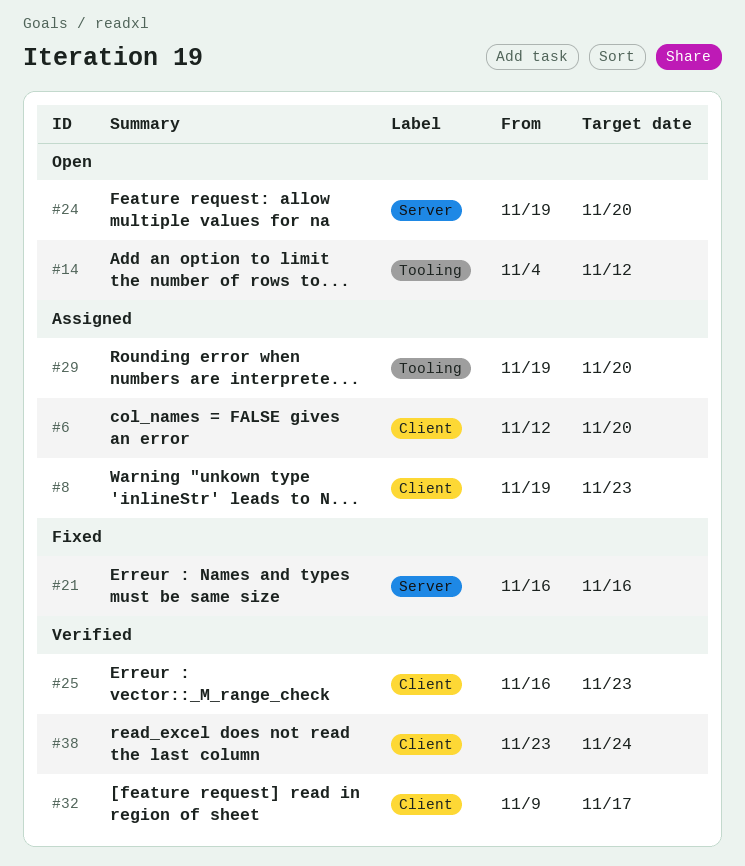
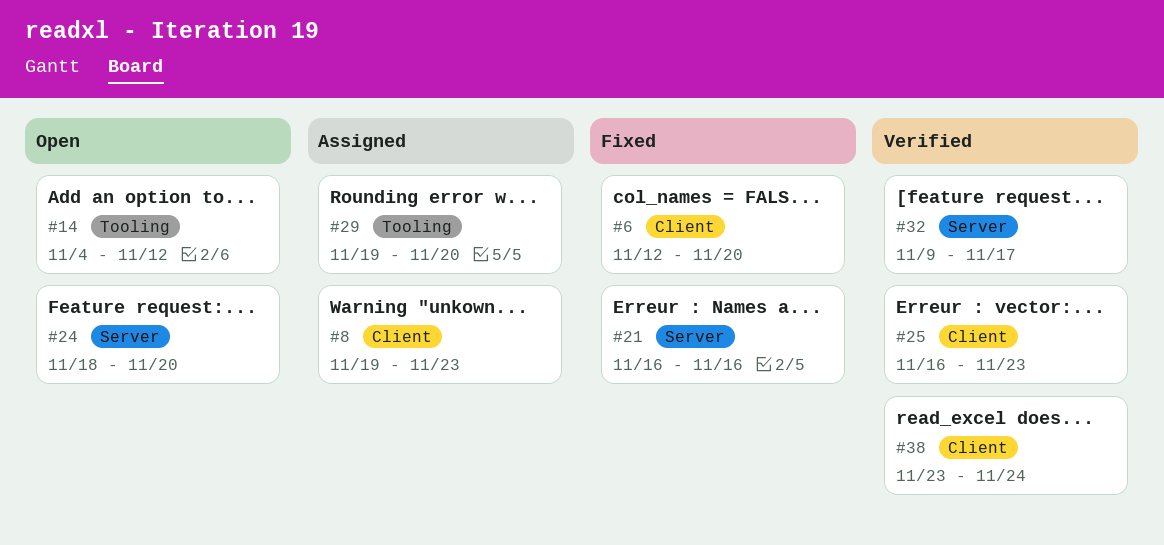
#6, status: Assigned -> Fixed
#24, start: Nov 19 -> Nov 18
#32, label: Client -> Server

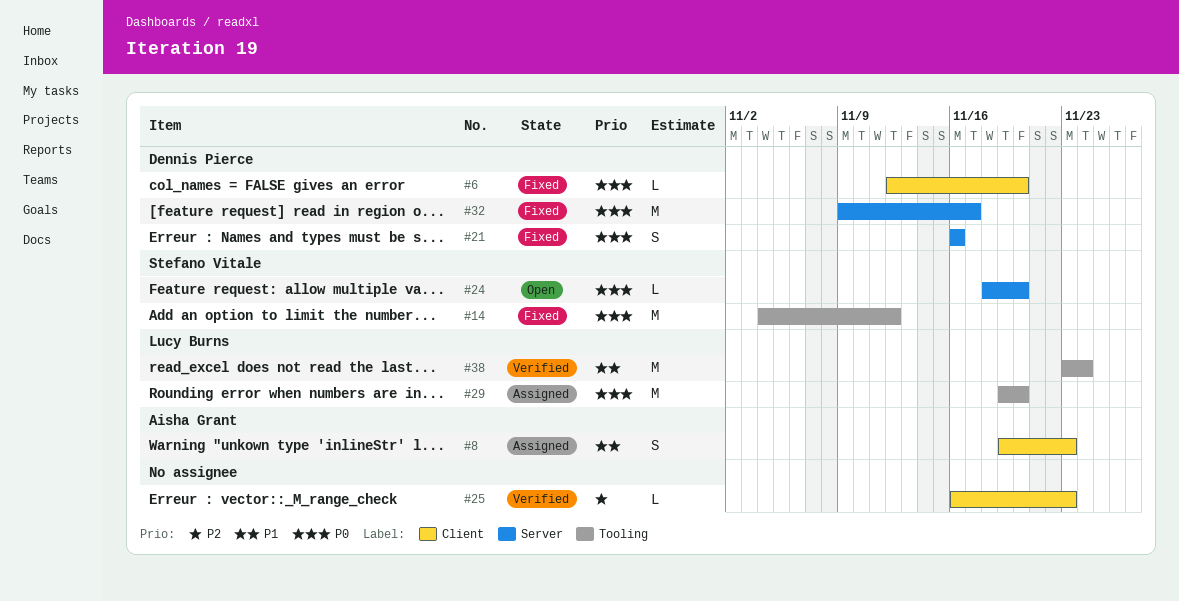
#14, status: Open -> Fixed
#32, status: Verified -> Fixed
#38, label: Client -> Tooling

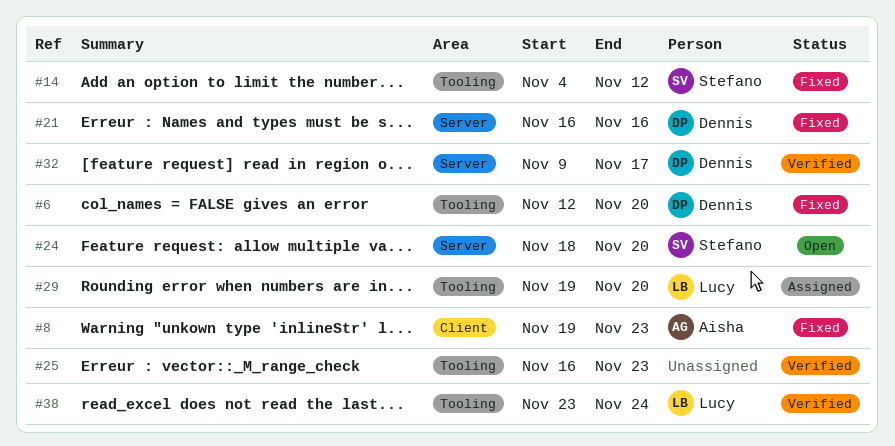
#6, label: Client -> Tooling
#8, status: Assigned -> Fixed
#25, label: Client -> Tooling
#32, status: Fixed -> Verified

